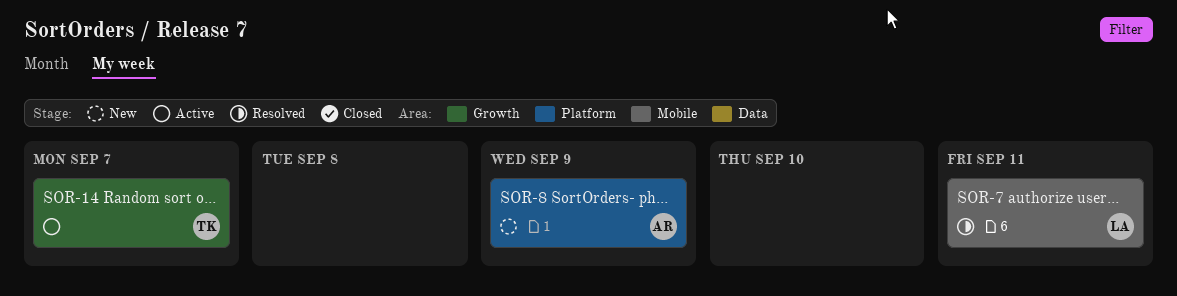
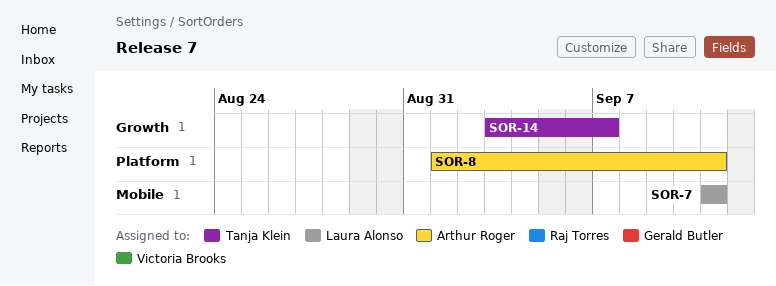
SOR-8, due: Sep 9 -> Sep 11

